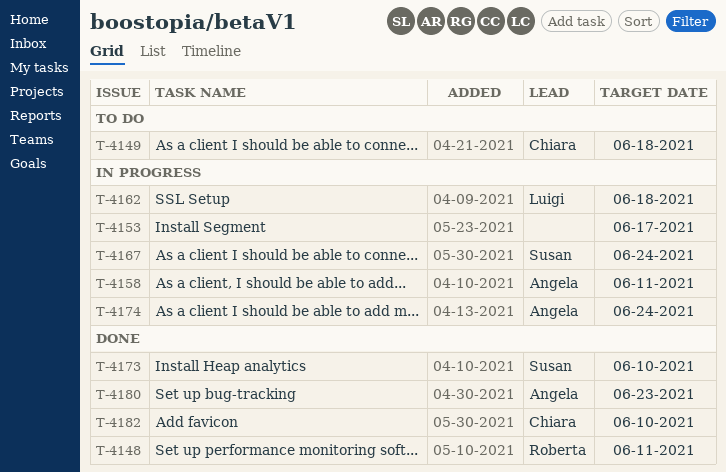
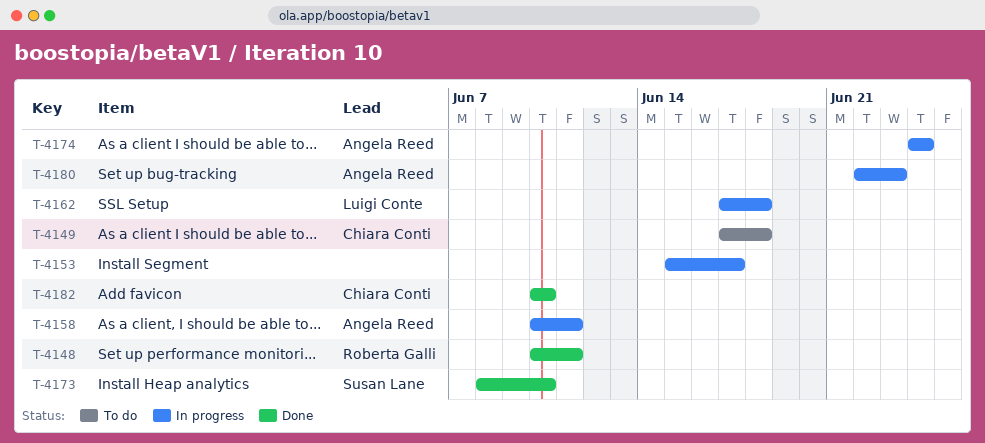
T-4167: present -> none
T-4180, status: Done -> In progress

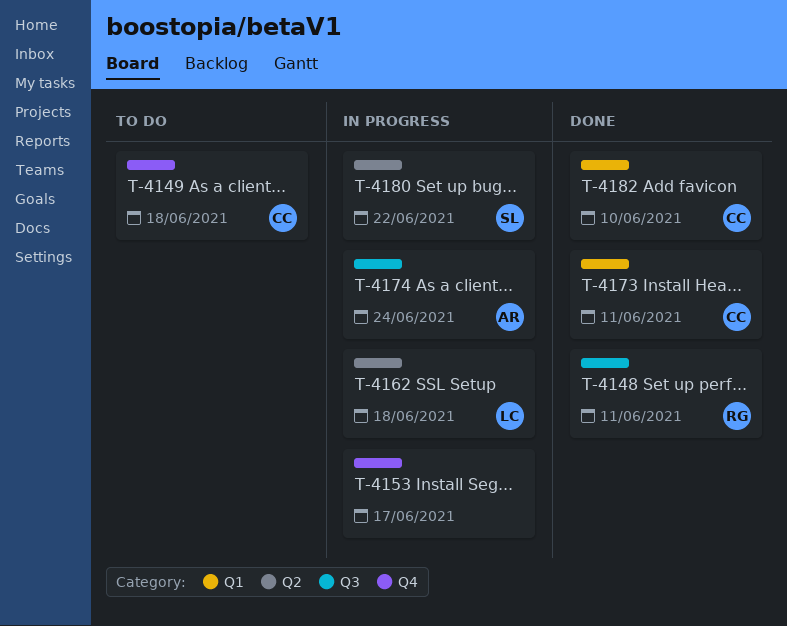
T-4158: present -> none
T-4173, owner: Susan Lane -> Chiara Conti
T-4173, due: Jun 10 -> Jun 11
T-4180, owner: Angela Reed -> Susan Lane
T-4180, due: Jun 23 -> Jun 22

